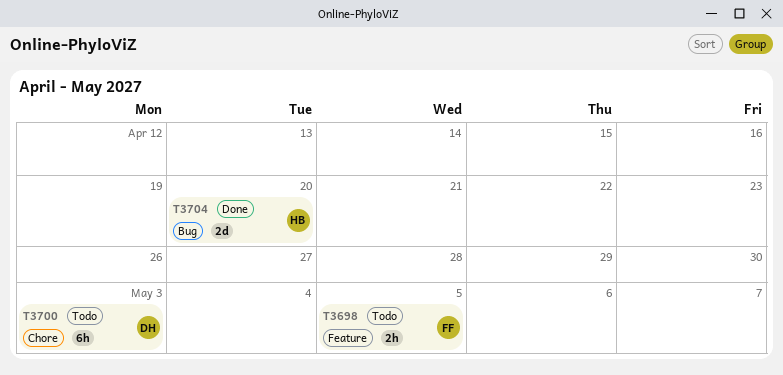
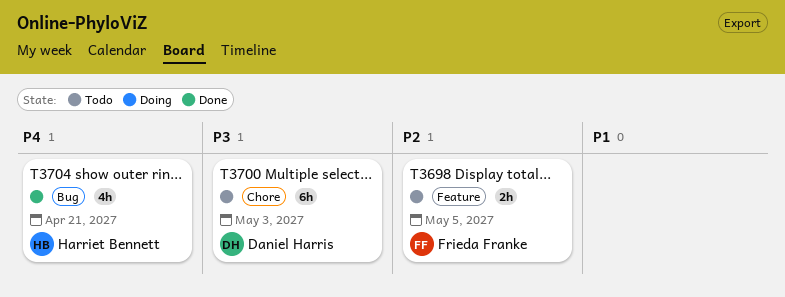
T3704, estimate: 2d -> 4h
T3704, due: Apr 20 -> Apr 21

